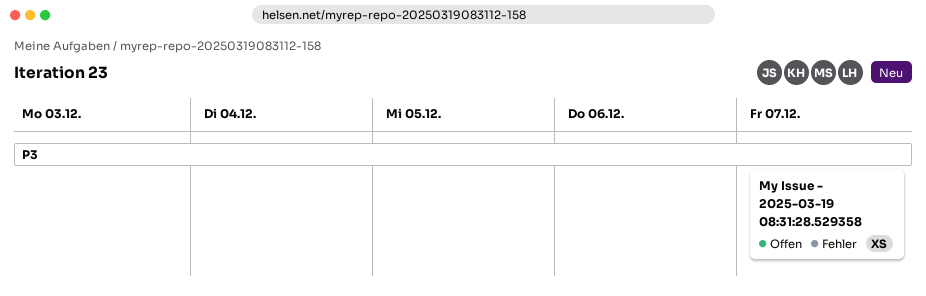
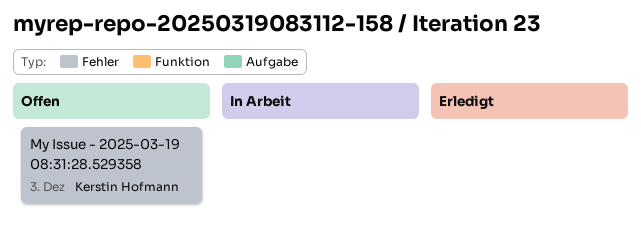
My Issue - 2025-03-19 08:31:28.529358, due: Dec 7 -> Dec 3

